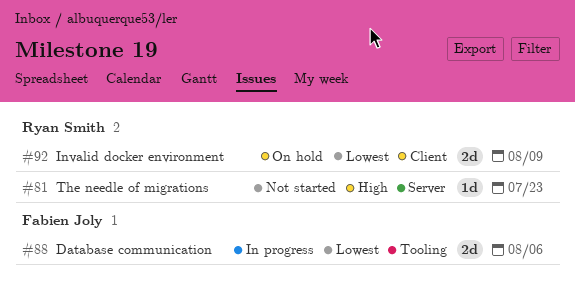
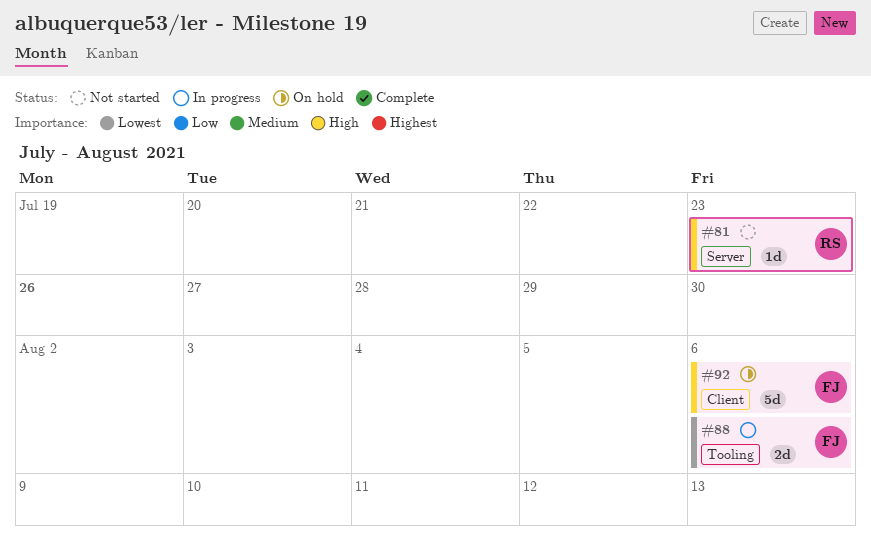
#92, owner: Ryan Smith -> Fabien Joly
#92, priority: Lowest -> High
#92, estimate: 2d -> 5d
#92, due: Aug 9 -> Aug 6

